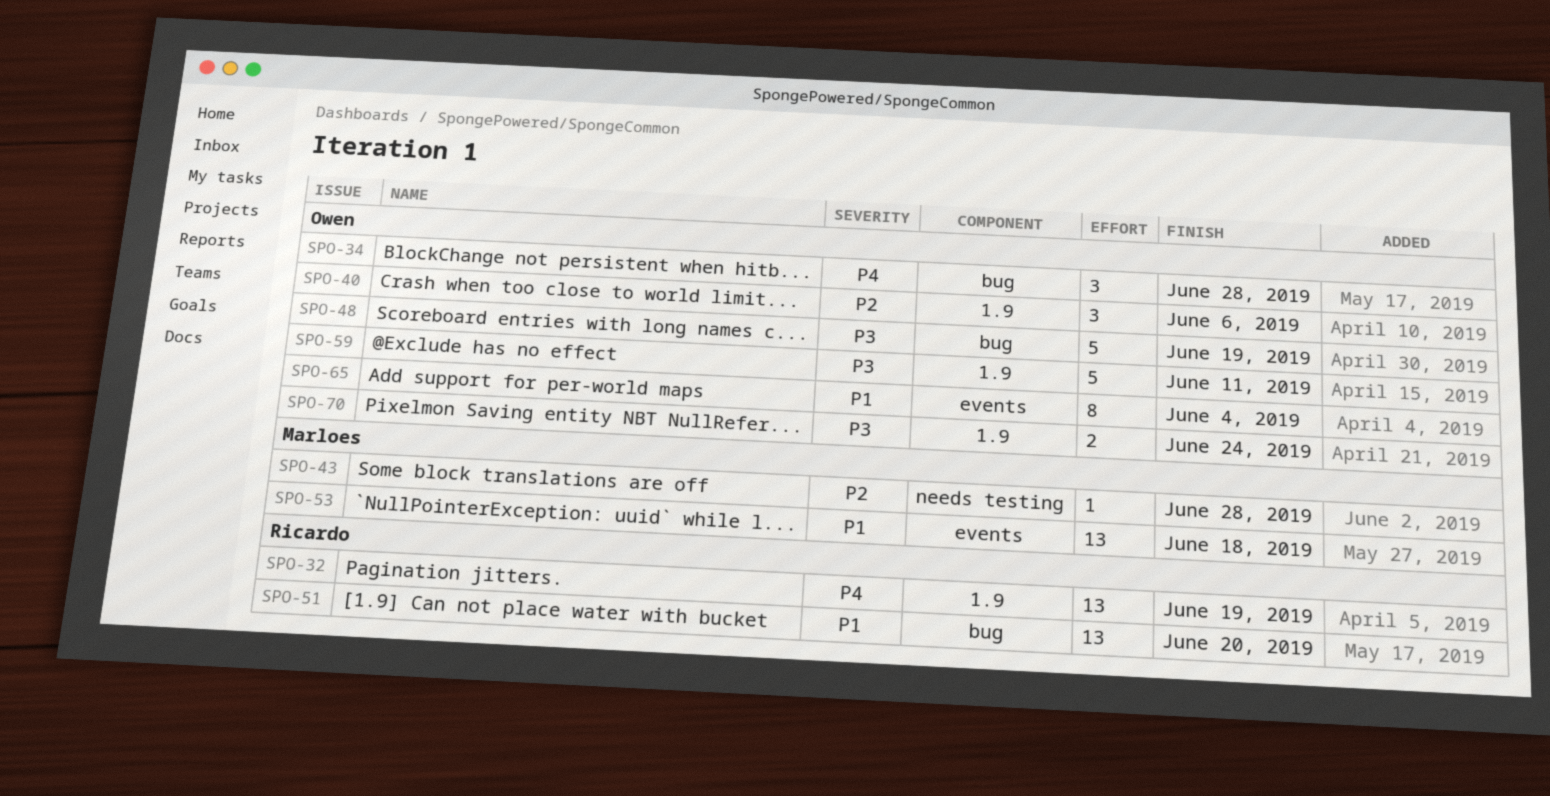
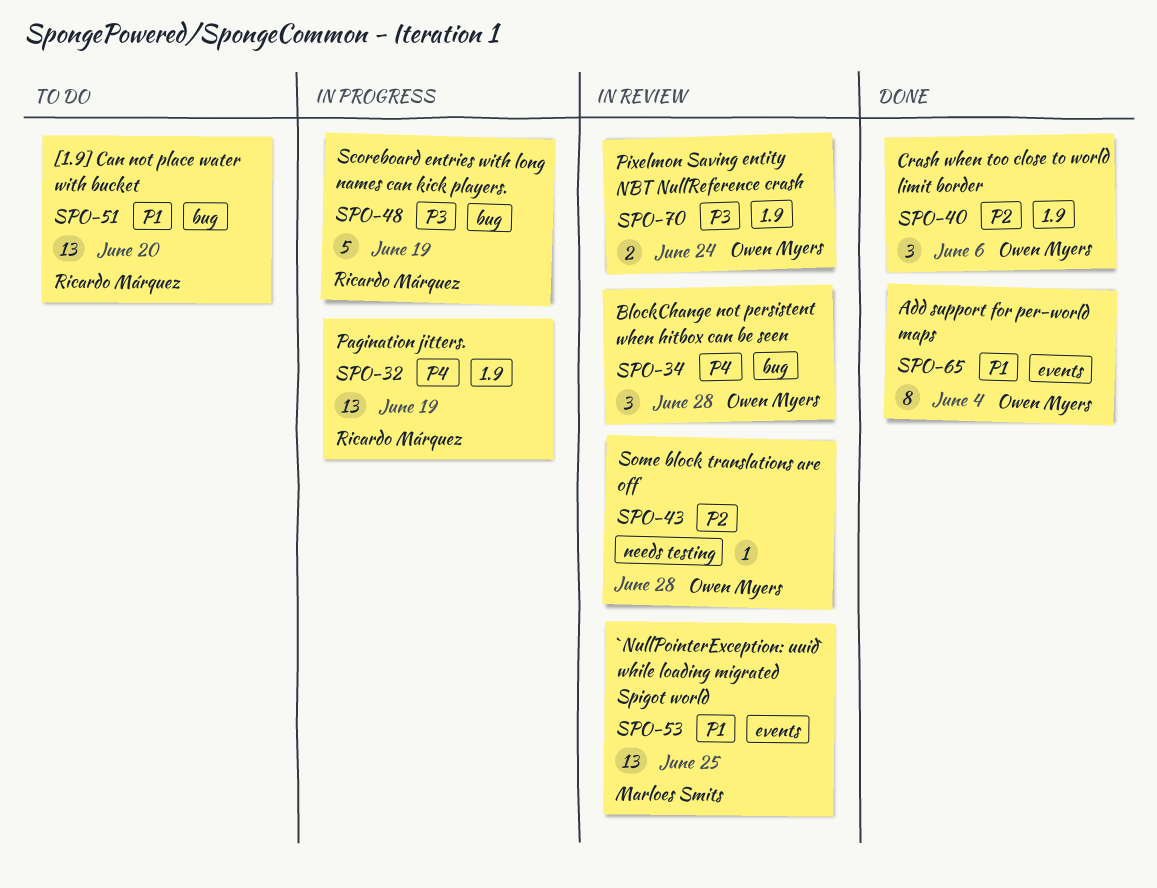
SPO-43, owner: Marloes Smits -> Owen Myers
SPO-48, owner: Owen Myers -> Ricardo Márquez
SPO-53, due: Jun 18 -> Jun 25
SPO-59: present -> none

